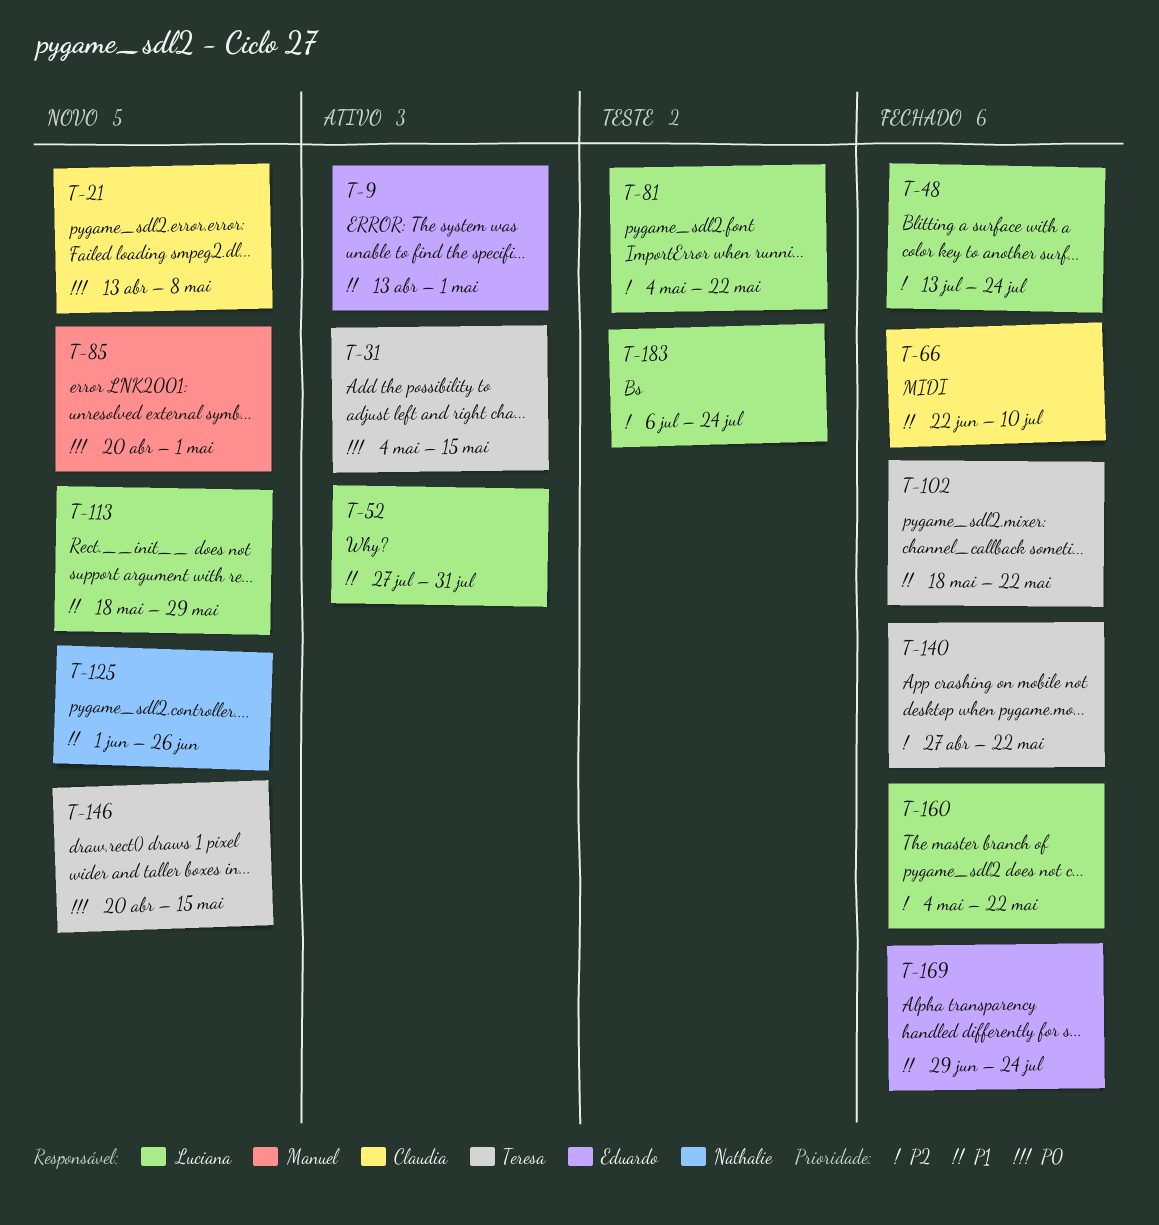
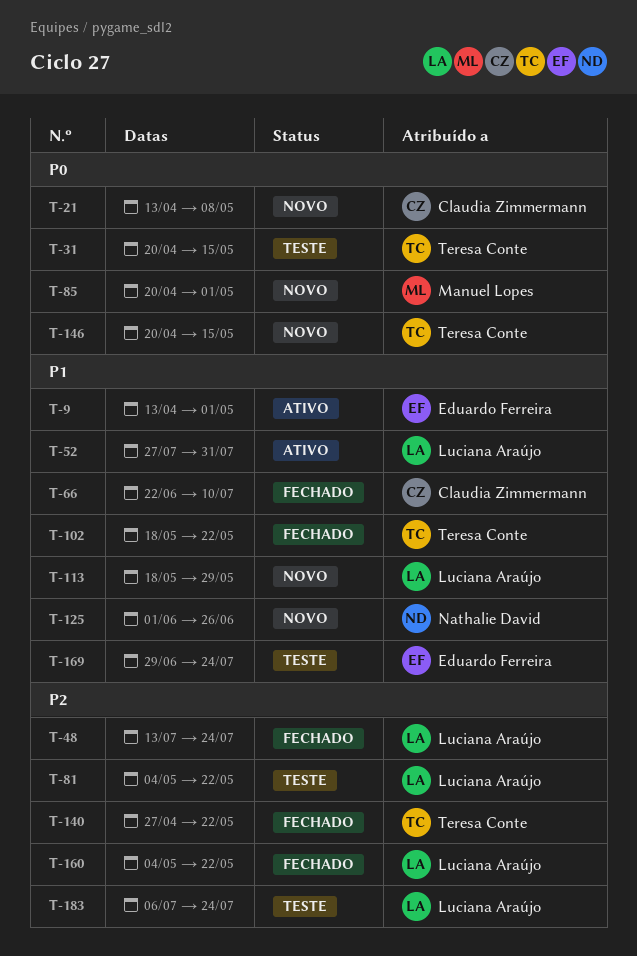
T-31, status: Ativo -> Teste
T-31, start: May 4 -> Apr 20
T-169, status: Fechado -> Teste

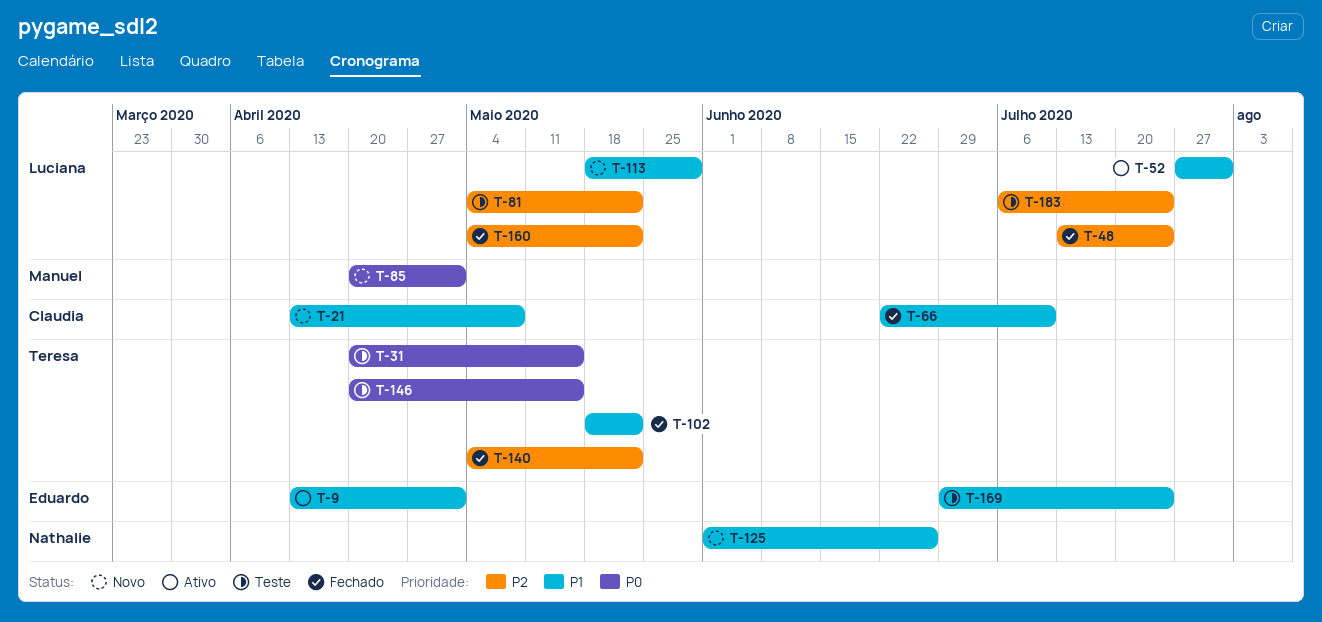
T-21, priority: P0 -> P1
T-140, start: Apr 27 -> May 4
T-146, status: Novo -> Teste

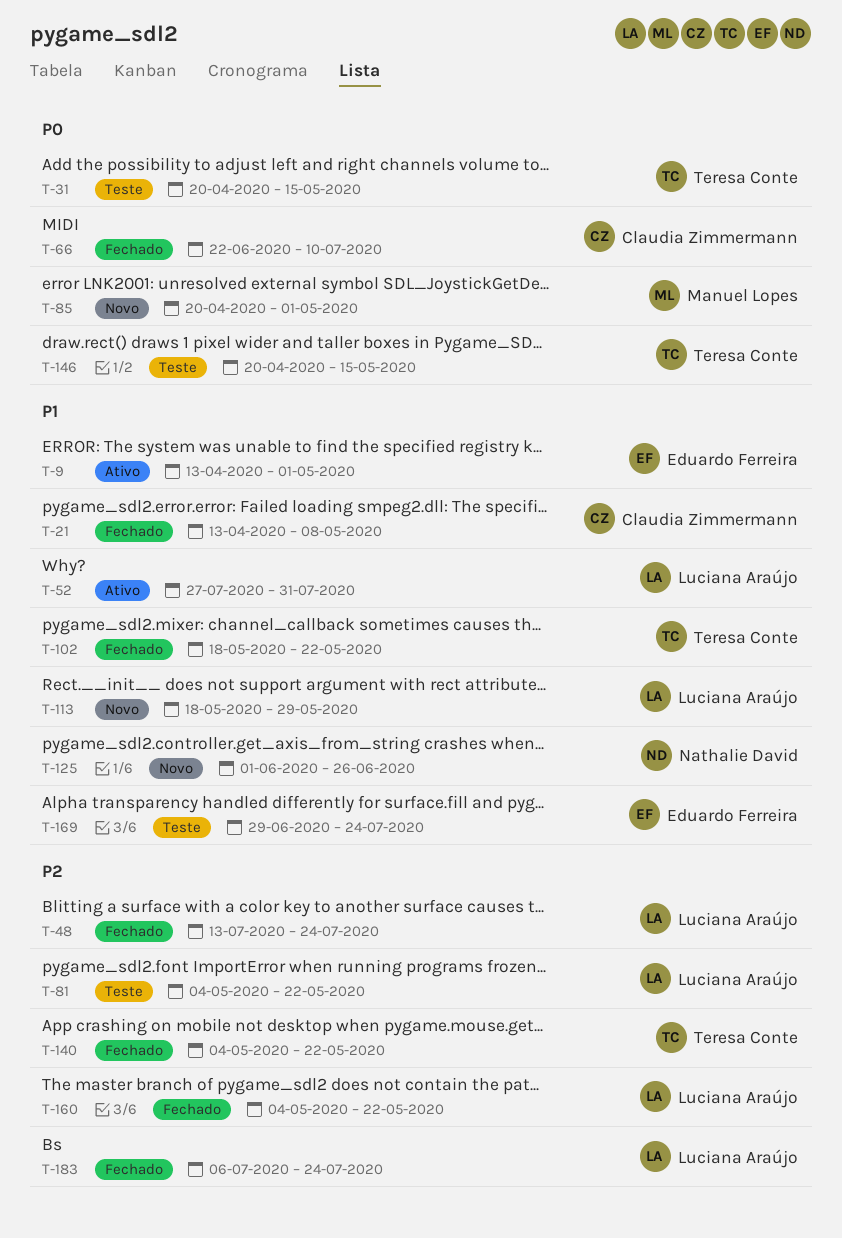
T-21, status: Novo -> Fechado
T-66, priority: P1 -> P0
T-183, status: Teste -> Fechado

